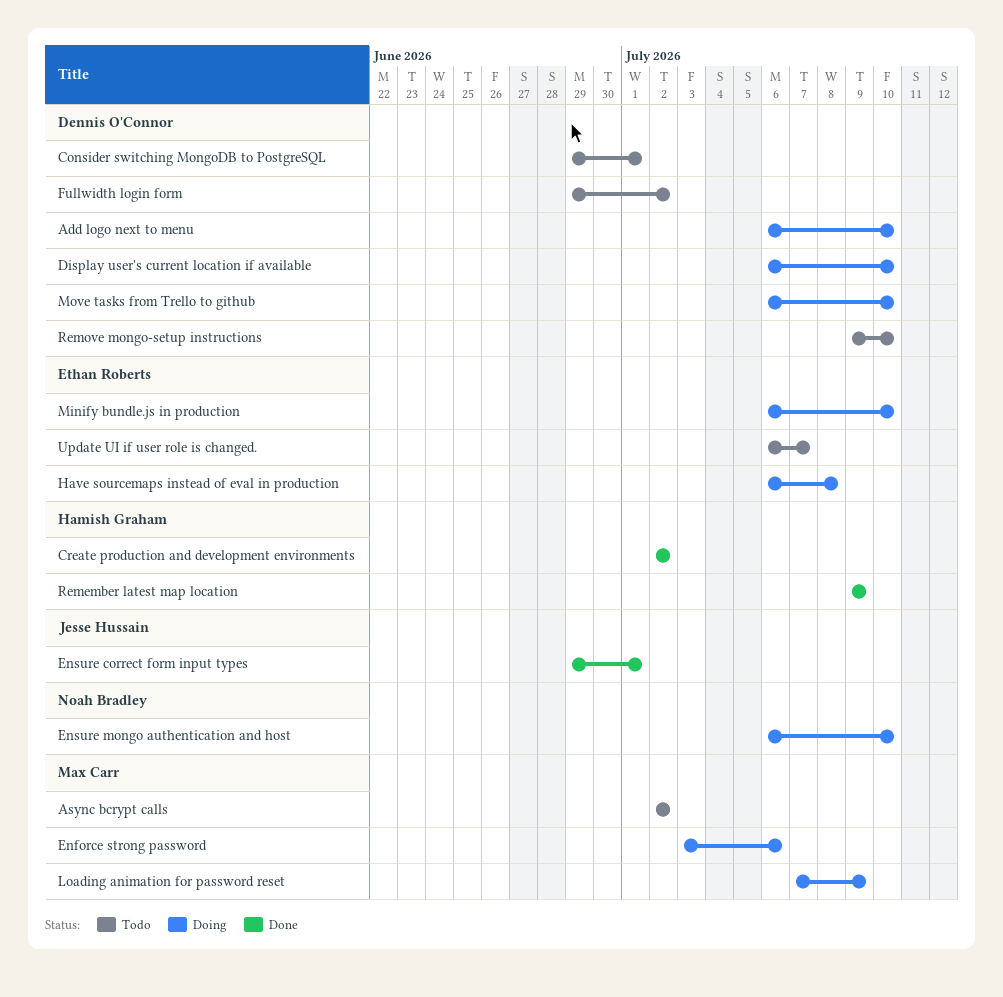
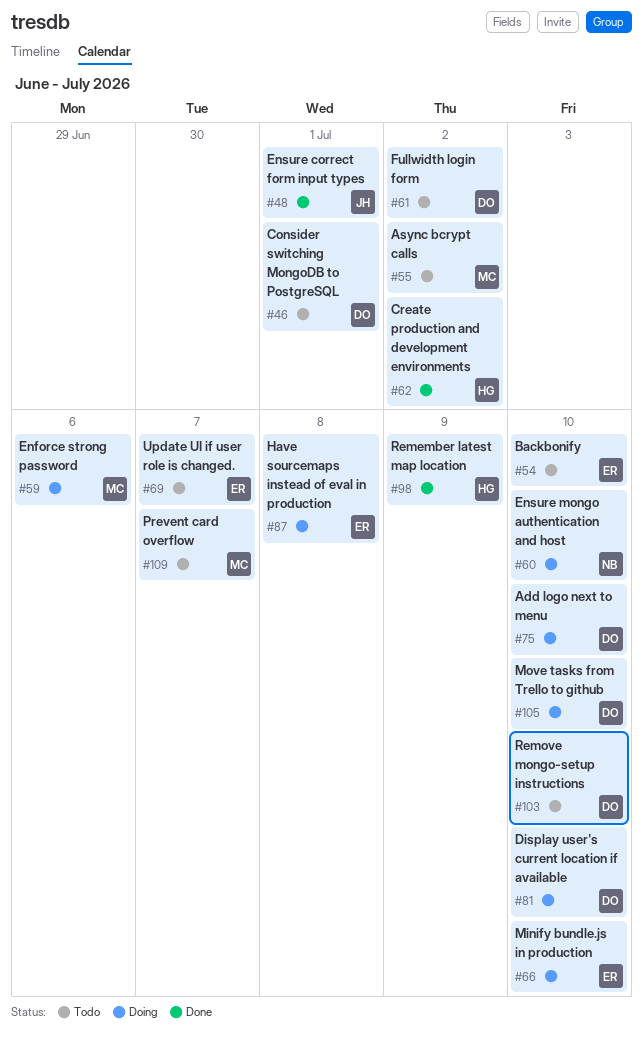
Backbonify: none -> present
Loading animation for password reset: present -> none
Prevent card overflow: none -> present

